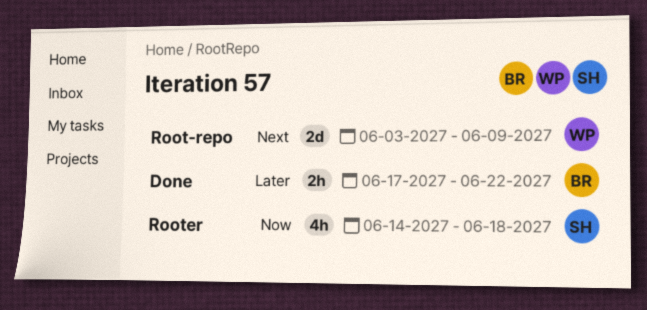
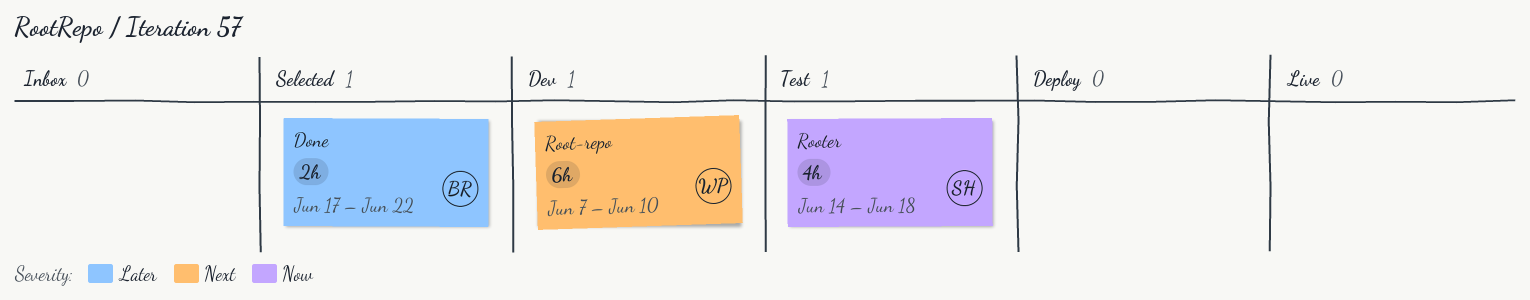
Root-repo, estimate: 2d -> 6h
Root-repo, start: Jun 3 -> Jun 7
Root-repo, due: Jun 9 -> Jun 10

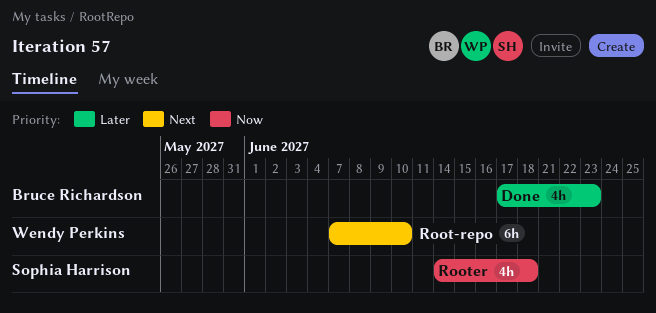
Done, estimate: 2h -> 4h
Done, due: Jun 22 -> Jun 23

